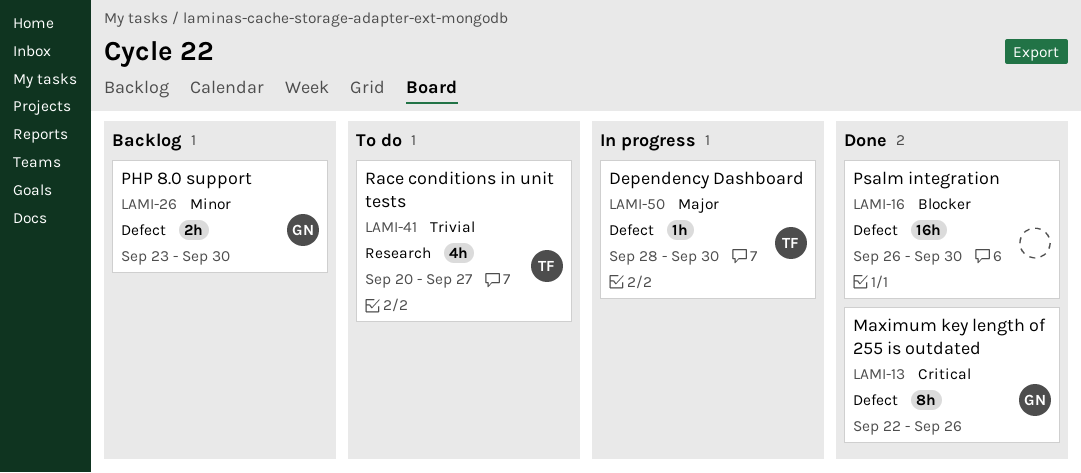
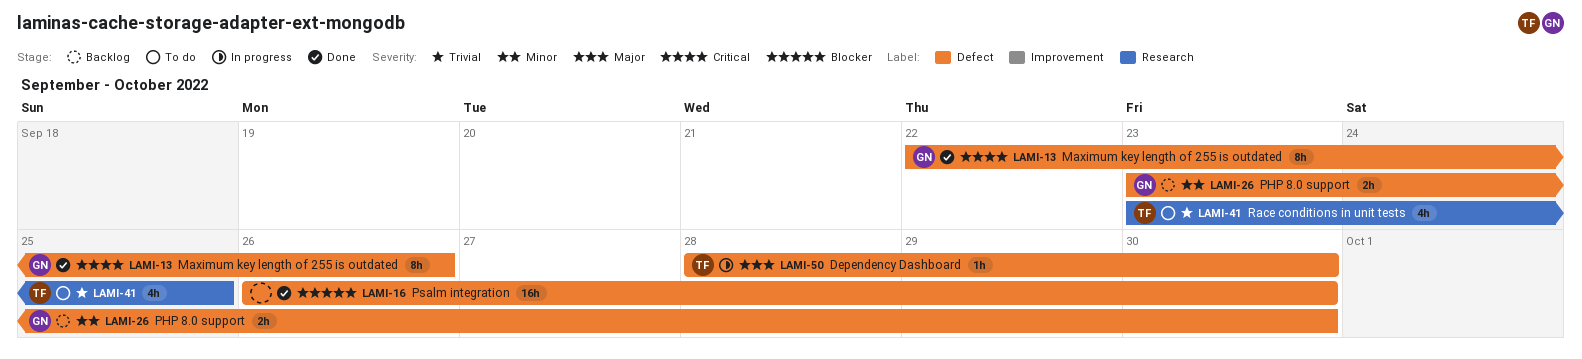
LAMI-41, start: Sep 20 -> Sep 23
LAMI-41, due: Sep 27 -> Sep 25

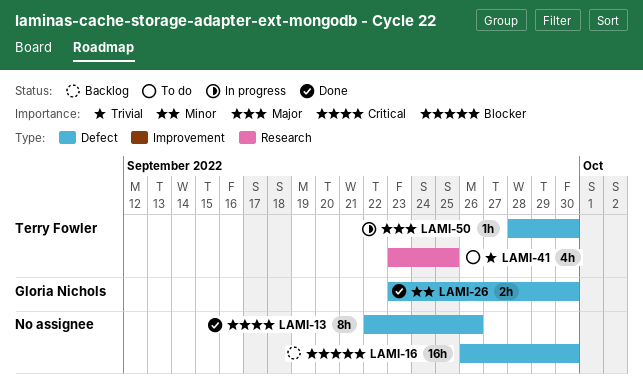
LAMI-13, owner: Gloria Nichols -> none
LAMI-16, status: Done -> Backlog
LAMI-26, status: Backlog -> Done

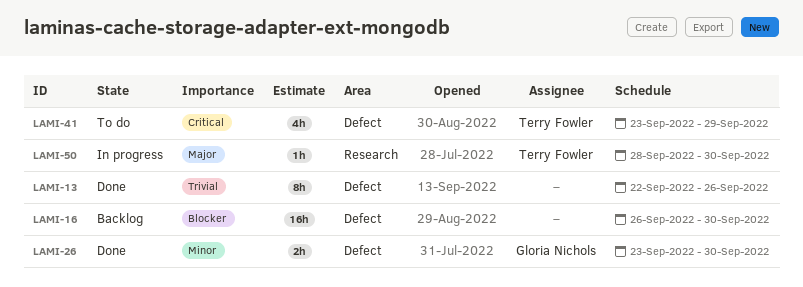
LAMI-13, priority: Critical -> Trivial
LAMI-41, priority: Trivial -> Critical
LAMI-41, label: Research -> Defect
LAMI-41, due: Sep 25 -> Sep 29
LAMI-50, label: Defect -> Research

